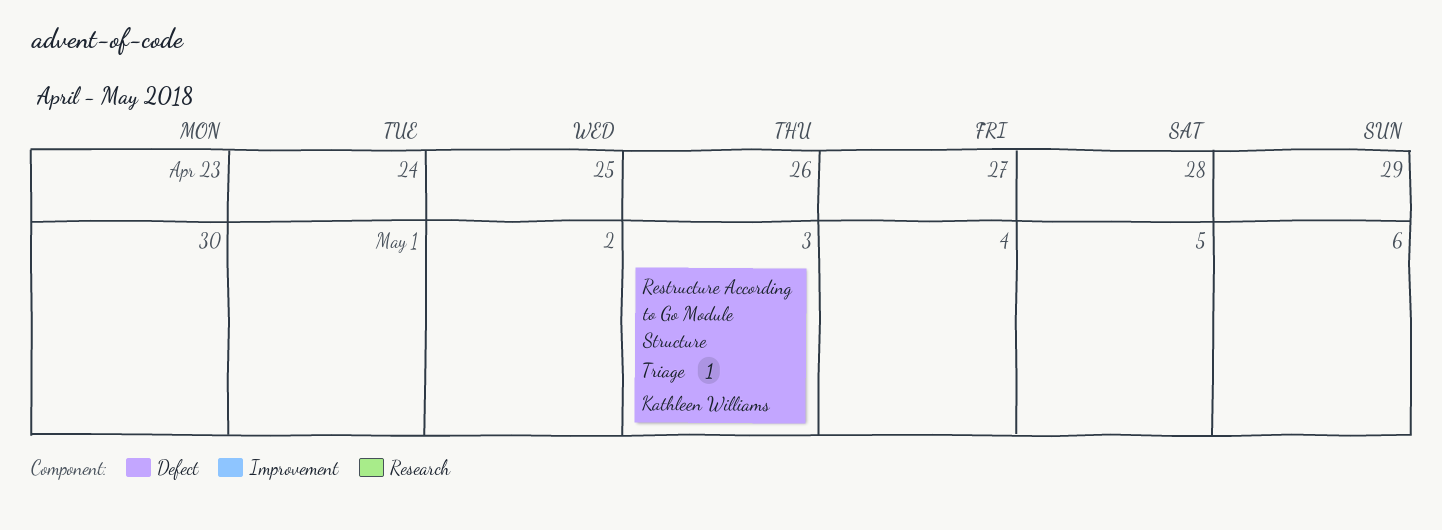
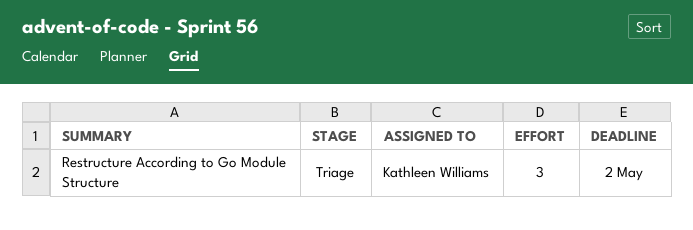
Restructure According to Go Module Structure, estimate: 1 -> 3
Restructure According to Go Module Structure, due: May 3 -> May 2

